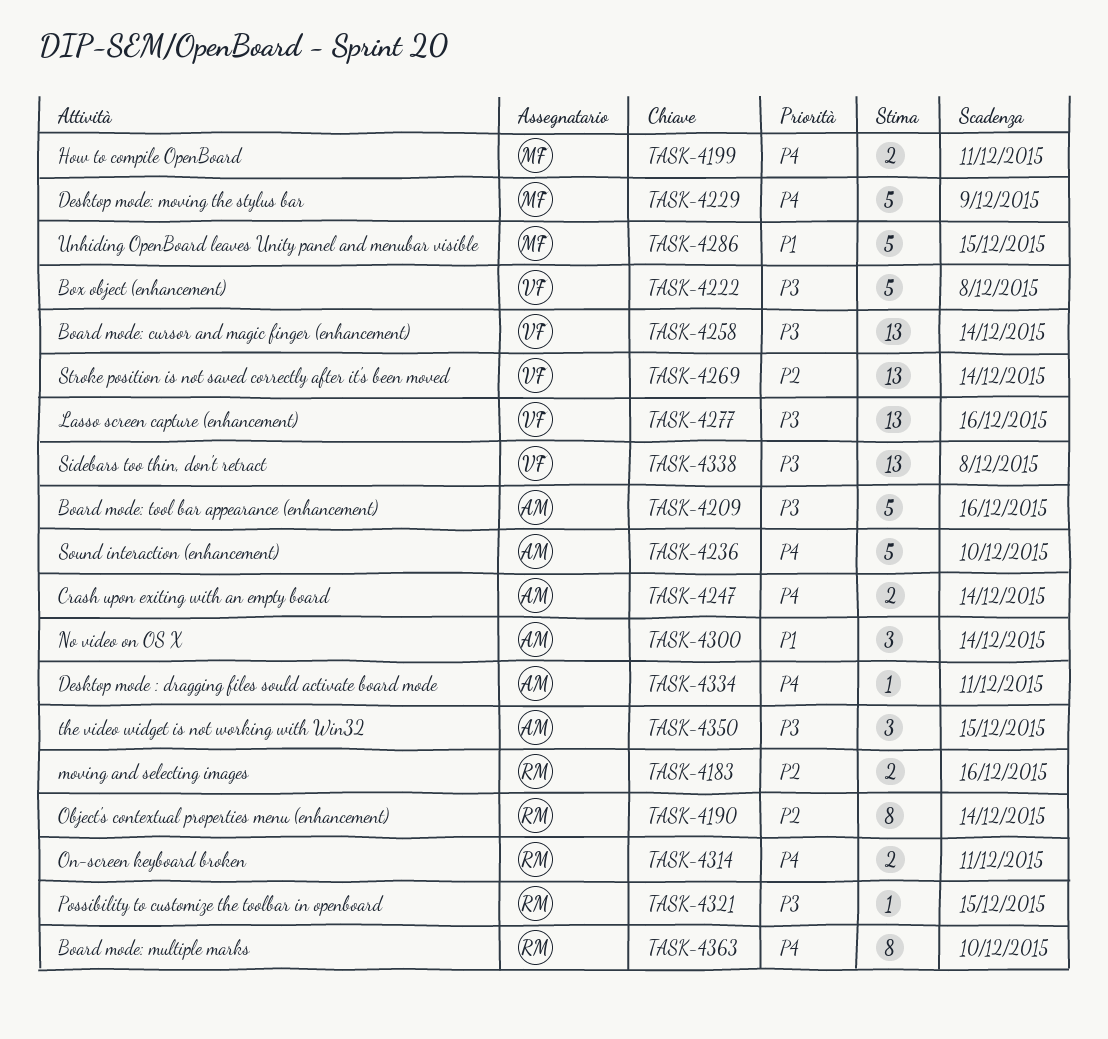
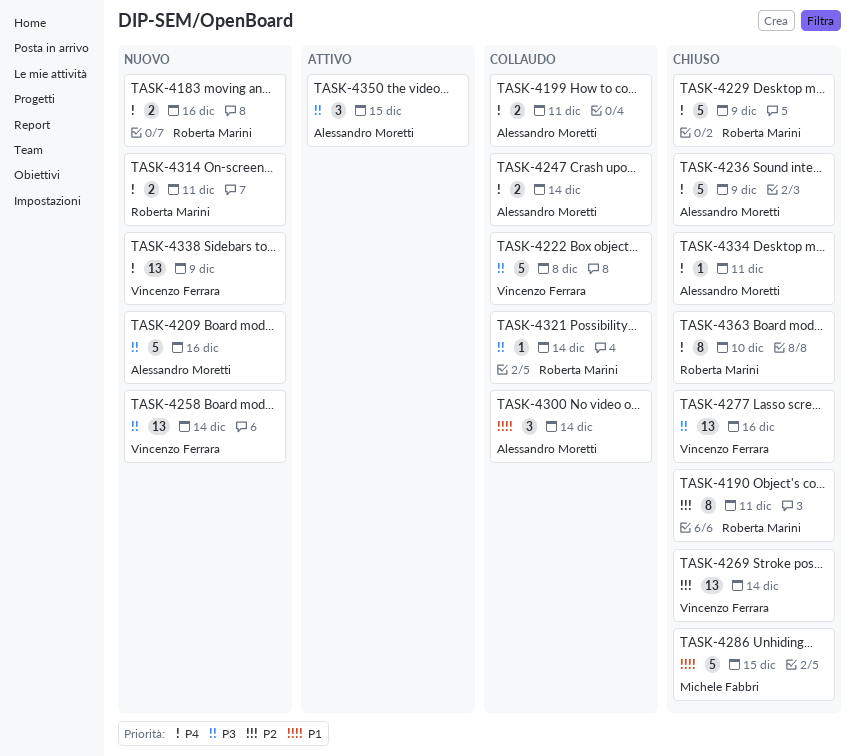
TASK-4183, priority: P2 -> P4
TASK-4190, due: Dec 14 -> Dec 11
TASK-4199, owner: Michele Fabbri -> Alessandro Moretti
TASK-4229, owner: Michele Fabbri -> Roberta Marini
TASK-4236, due: Dec 10 -> Dec 9
TASK-4321, due: Dec 15 -> Dec 14
TASK-4338, priority: P3 -> P4
TASK-4338, due: Dec 8 -> Dec 9

